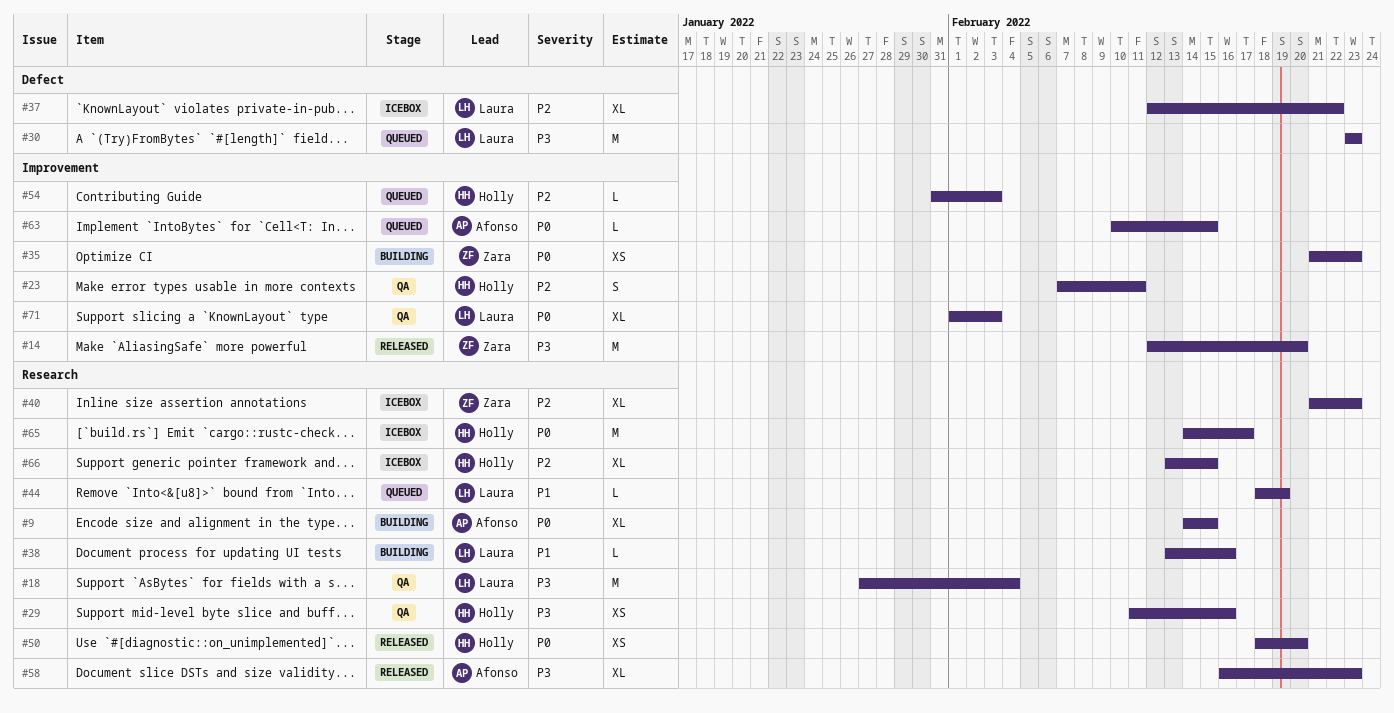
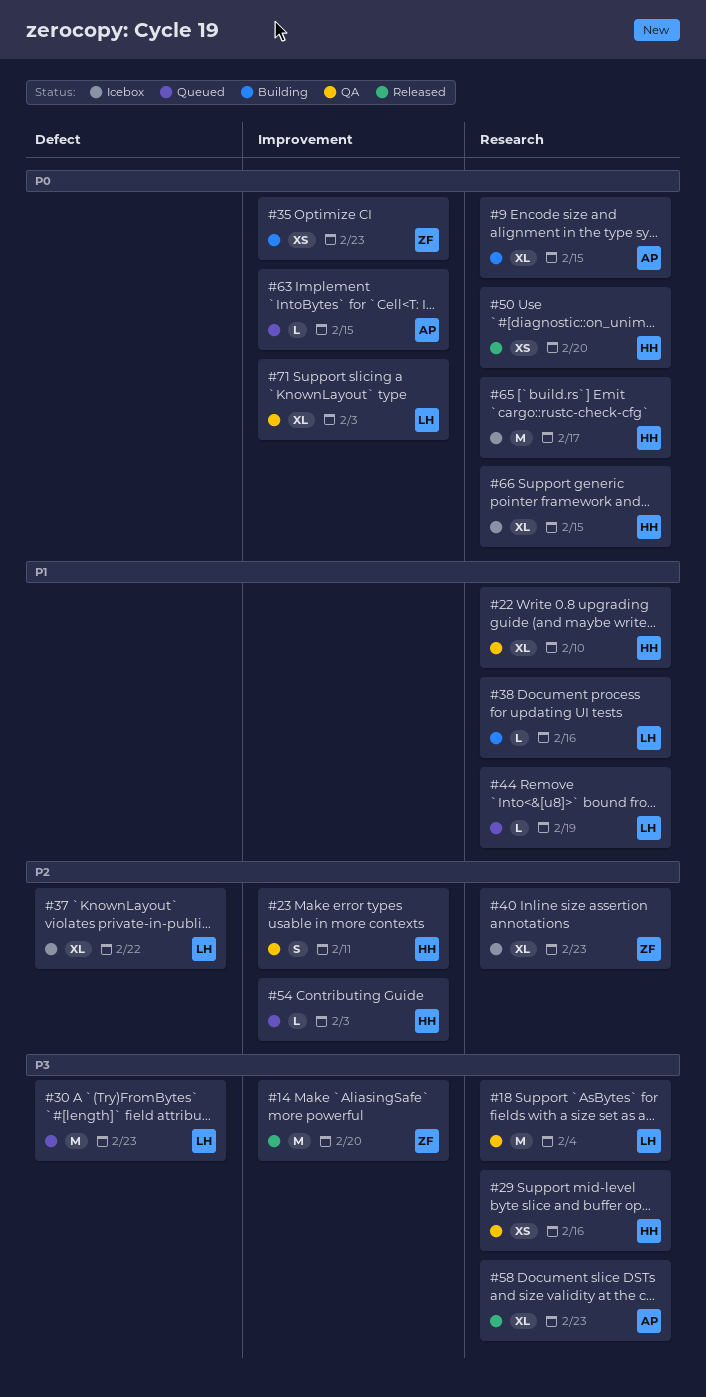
#22: none -> present
#66, priority: P2 -> P0

